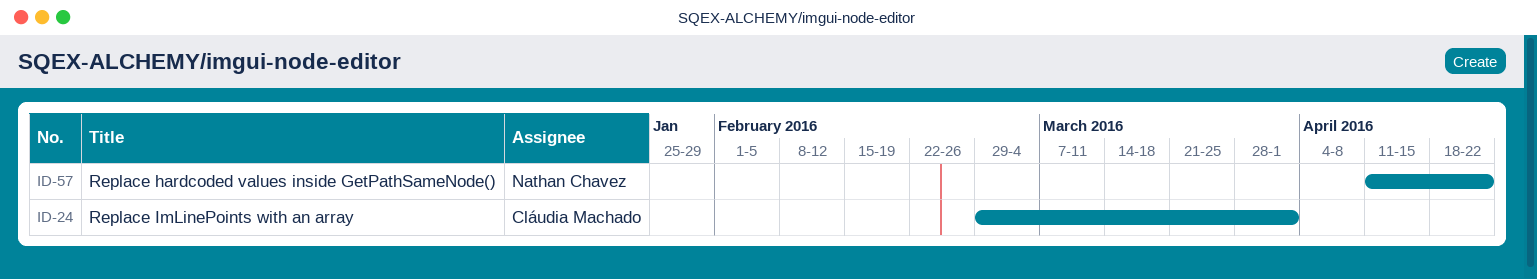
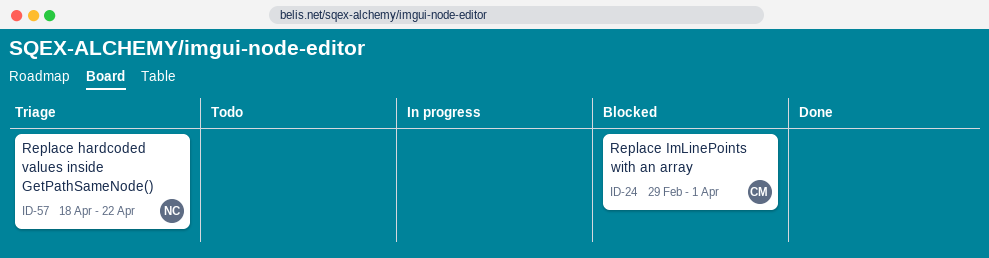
ID-57, start: Apr 11 -> Apr 18

